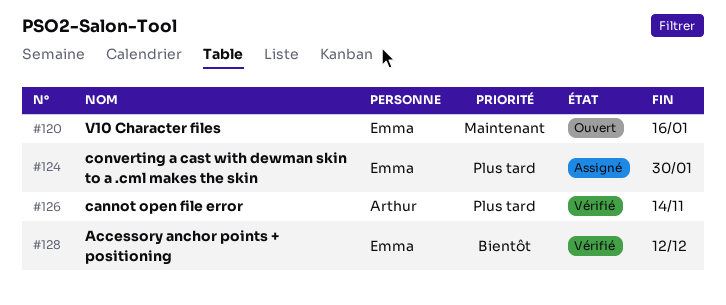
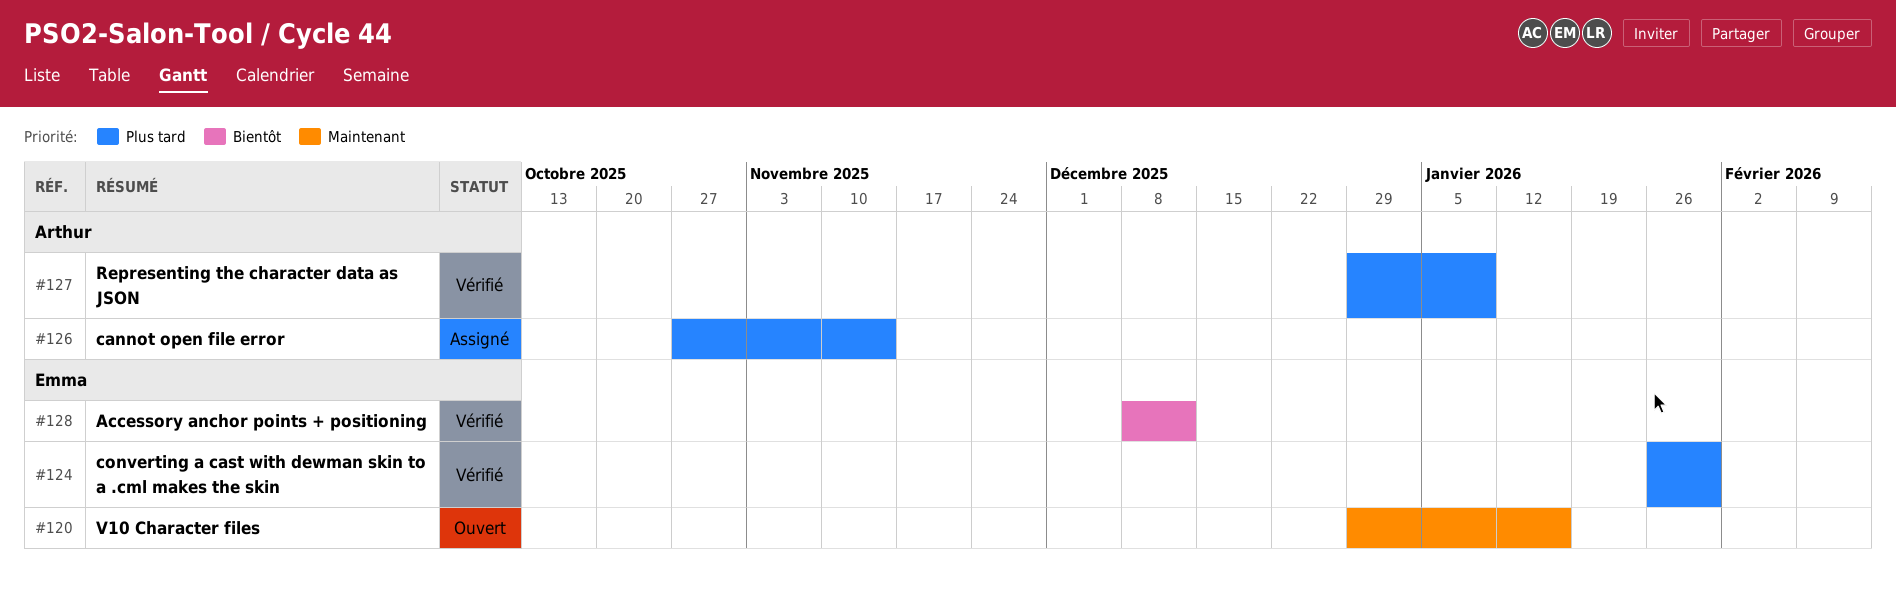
#124, status: Assigné -> Vérifié
#126, status: Vérifié -> Assigné
#127: none -> present

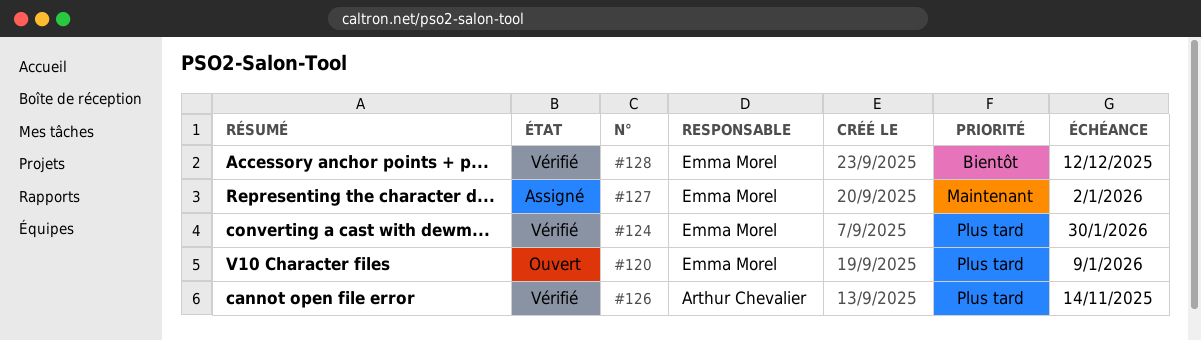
#120, priority: Maintenant -> Plus tard
#120, due: Jan 16 -> Jan 9
#126, status: Assigné -> Vérifié
#127, status: Vérifié -> Assigné
#127, owner: Arthur Chevalier -> Emma Morel
#127, priority: Plus tard -> Maintenant
#127, due: Jan 9 -> Jan 2

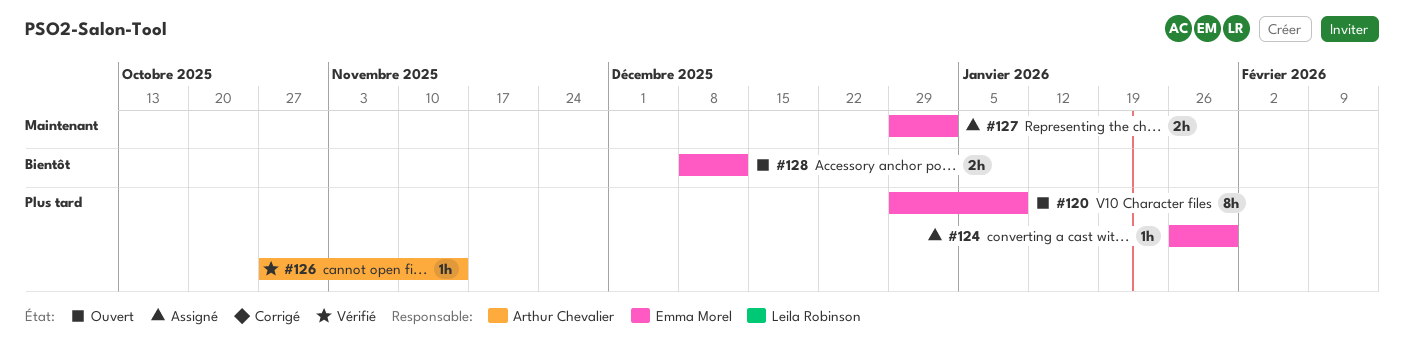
#124, status: Vérifié -> Assigné
#128, status: Vérifié -> Ouvert

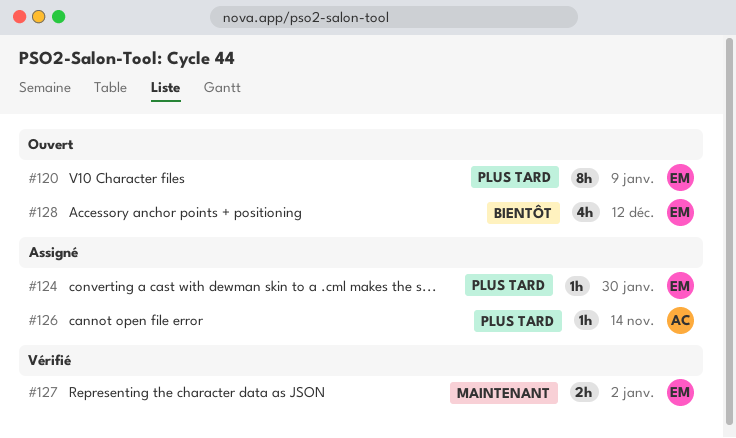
#126, status: Vérifié -> Assigné
#127, status: Assigné -> Vérifié
#128, estimate: 2h -> 4h

